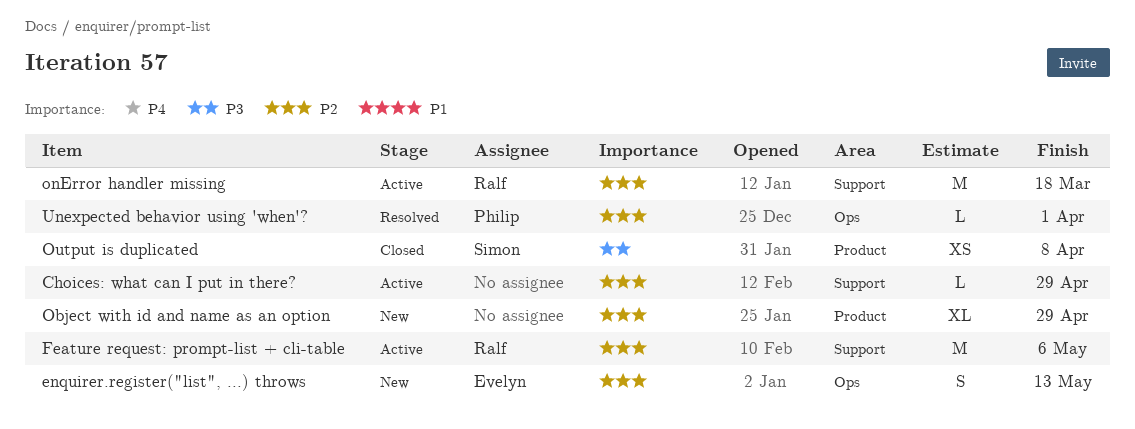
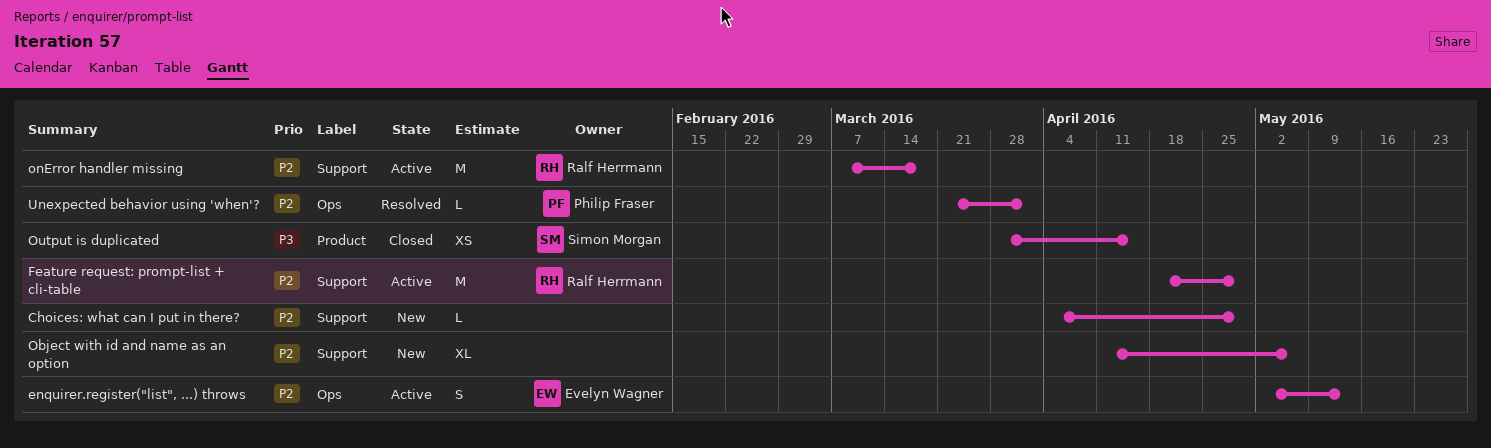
Choices: what can I put in there?, status: Active -> New
enquirer.register("list", ...) throws, status: New -> Active
Feature request: prompt-list + cli-table, due: May 6 -> Apr 29
Object with id and name as an option, label: Product -> Support
Object with id and name as an option, due: Apr 29 -> May 6
Output is duplicated, due: Apr 8 -> Apr 15

